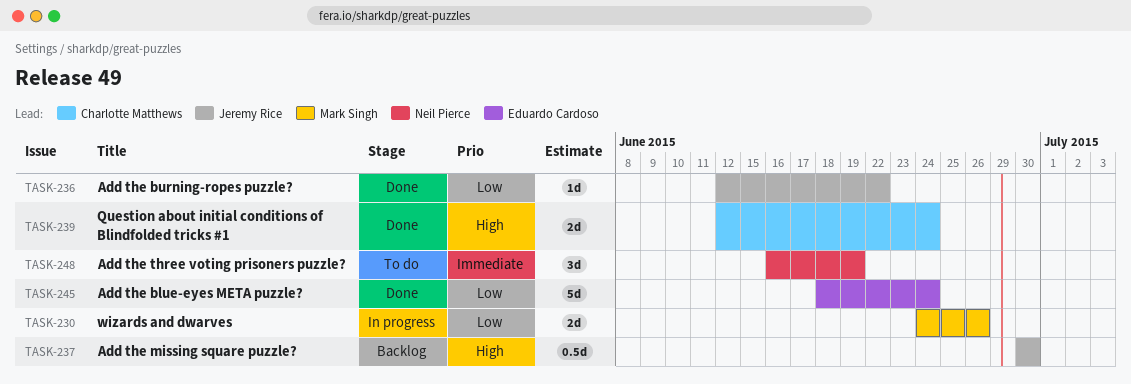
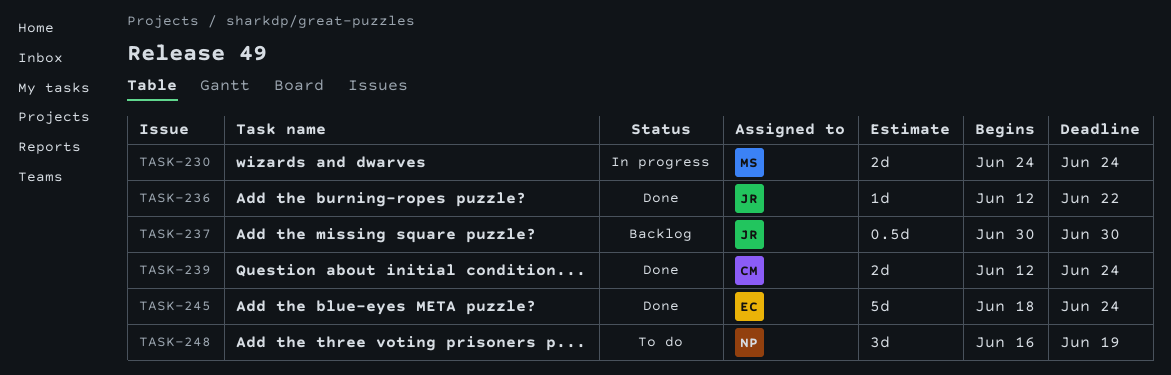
TASK-230, due: Jun 26 -> Jun 24

